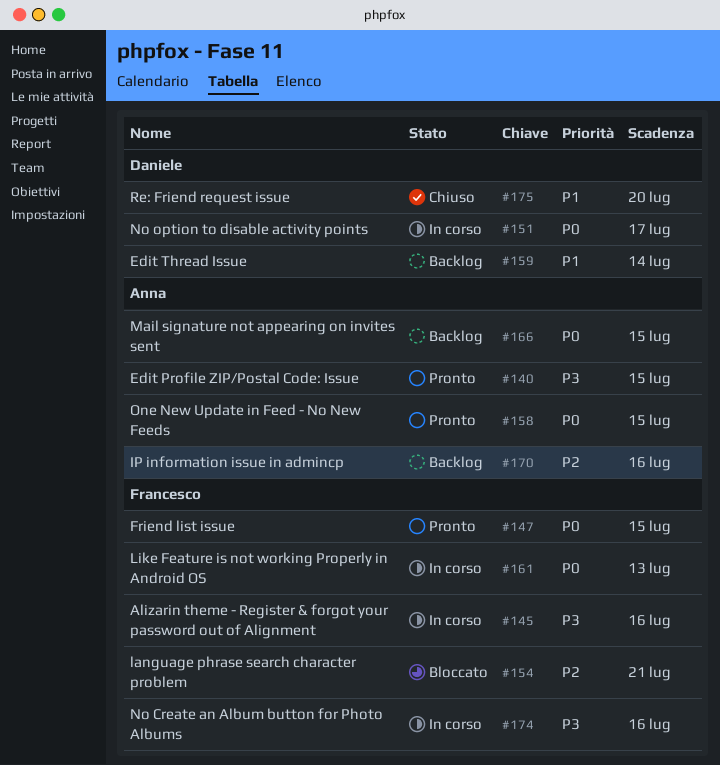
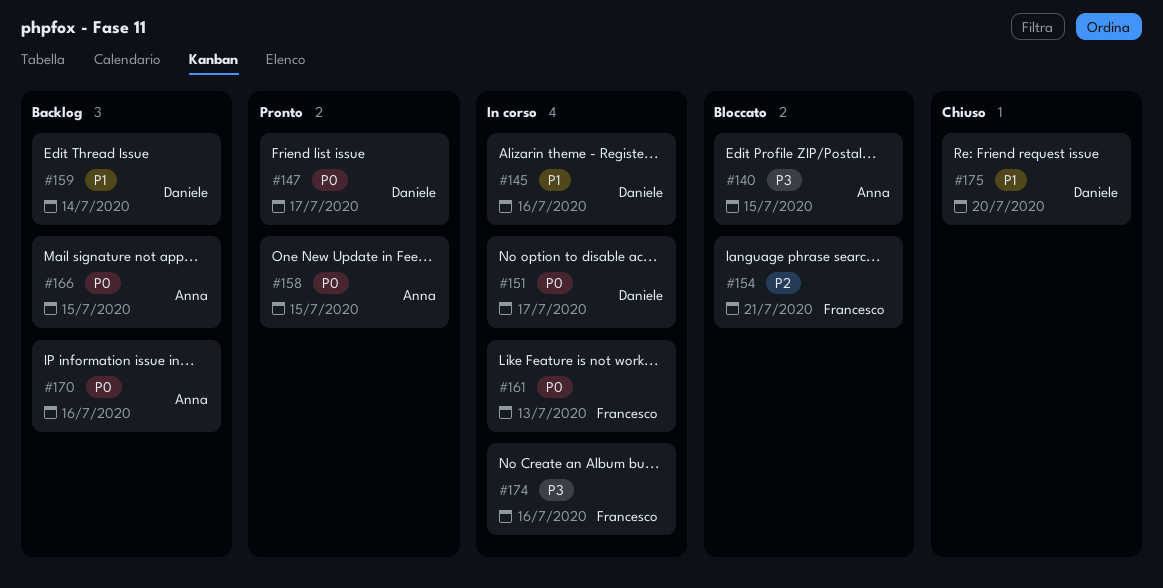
#140, status: Pronto -> Bloccato
#145, owner: Francesco -> Daniele
#145, priority: P3 -> P1
#147, owner: Francesco -> Daniele
#147, due: Jul 15 -> Jul 17
#170, priority: P2 -> P0

